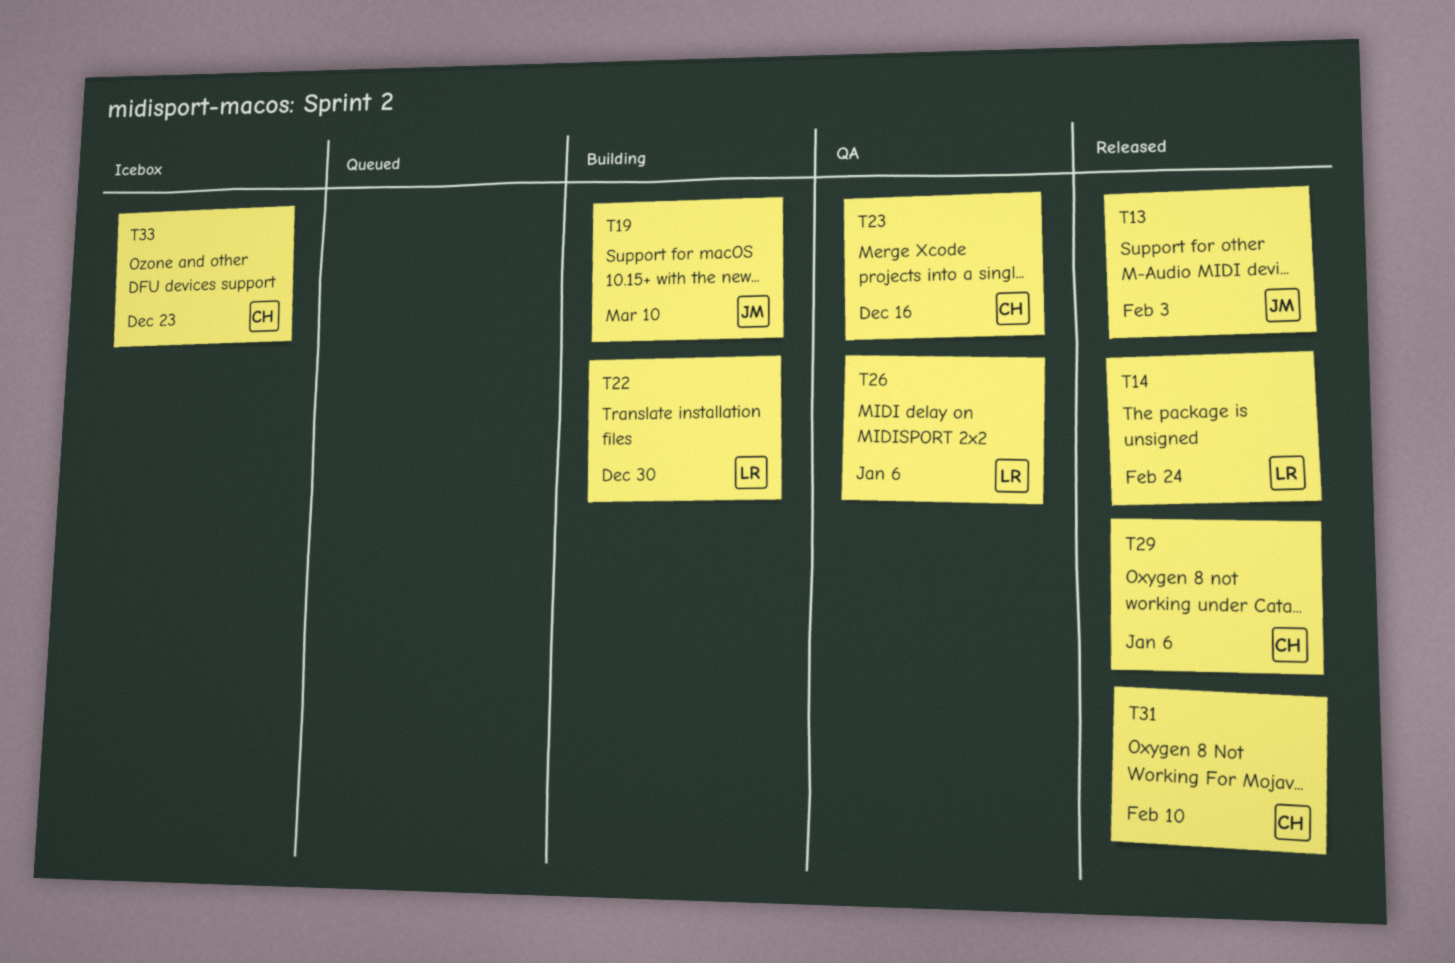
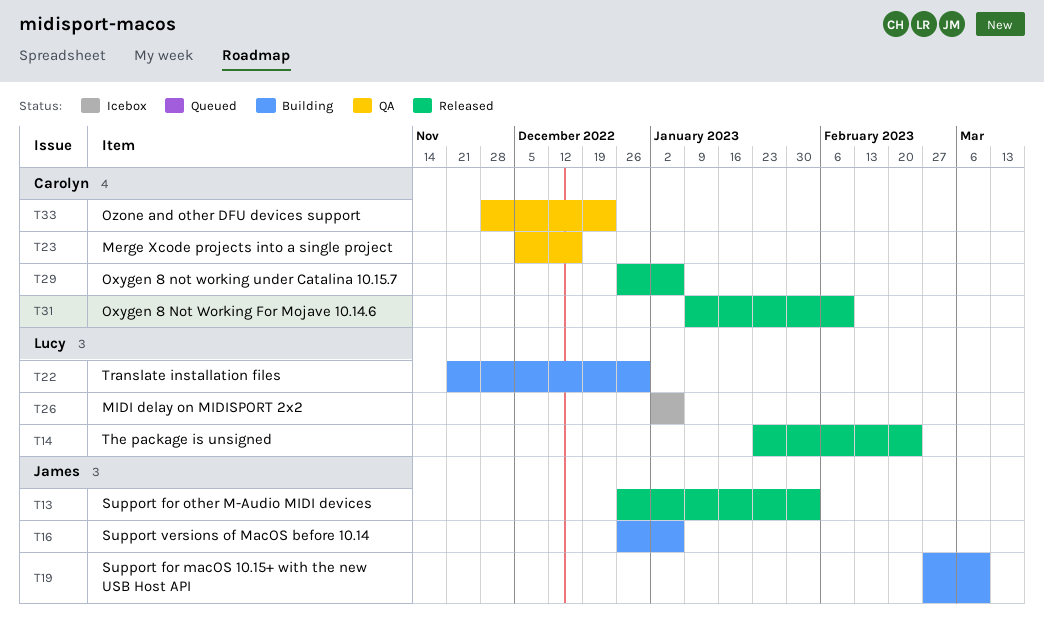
T16: none -> present
T26, status: QA -> Icebox
T33, status: Icebox -> QA

